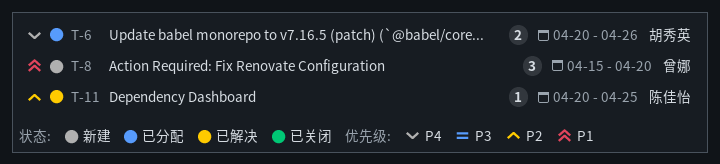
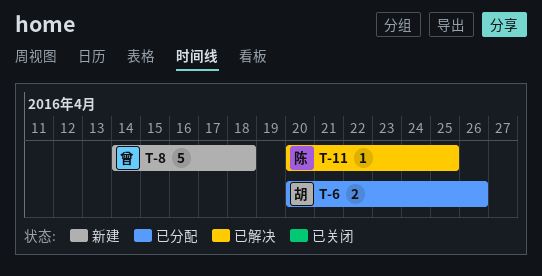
T-8, estimate: 3 -> 5
T-8, start: Apr 15 -> Apr 14
T-8, due: Apr 20 -> Apr 18

